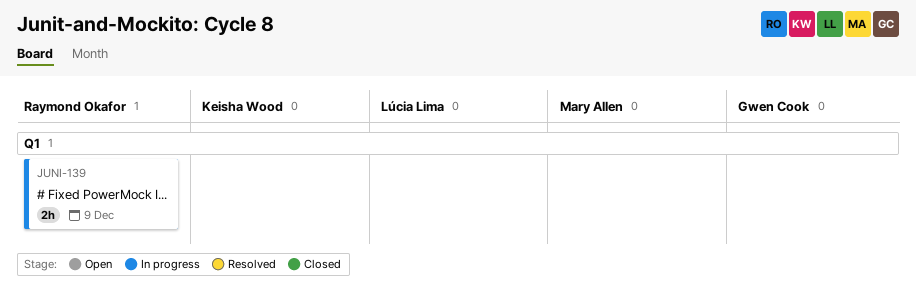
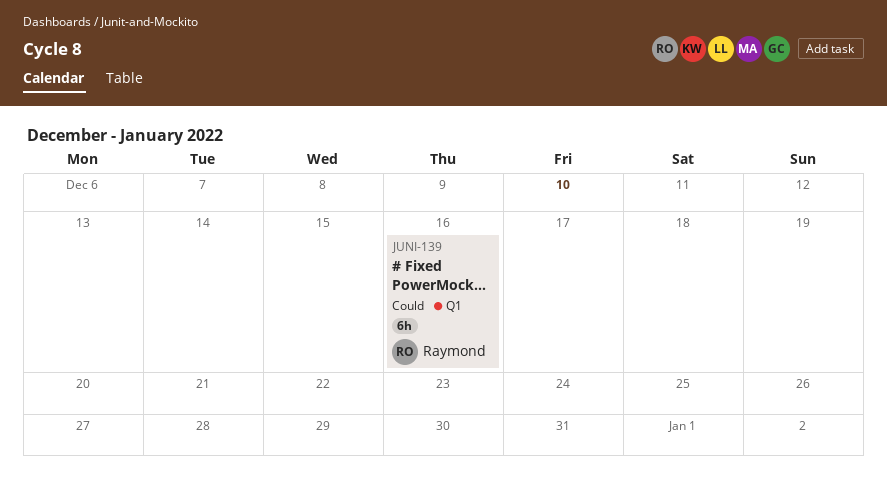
JUNI-139, estimate: 2h -> 6h
JUNI-139, due: Dec 9 -> Dec 16

